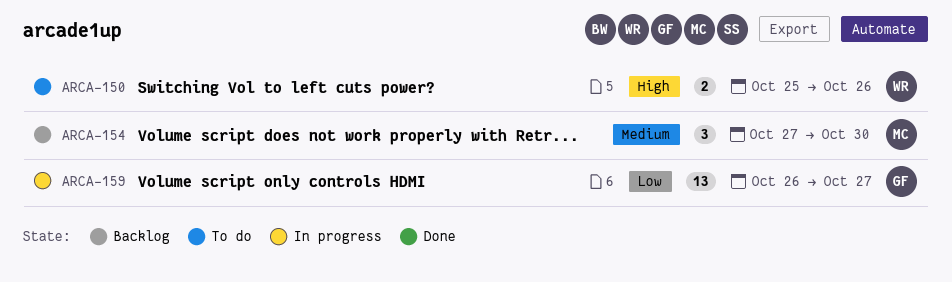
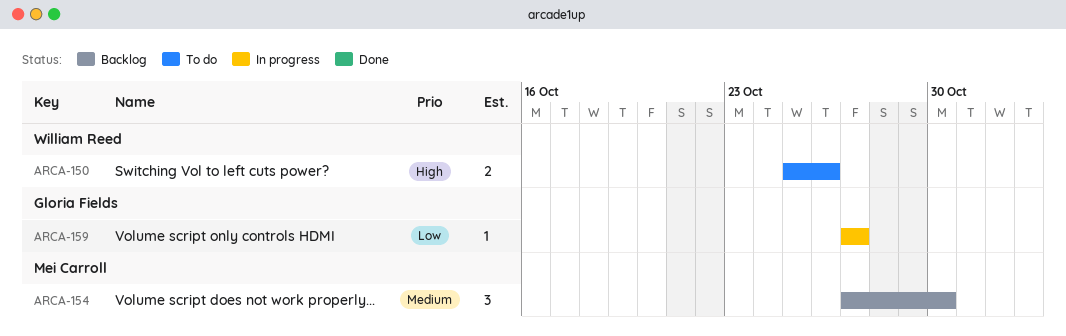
ARCA-159, estimate: 13 -> 1
ARCA-159, start: Oct 26 -> Oct 27

